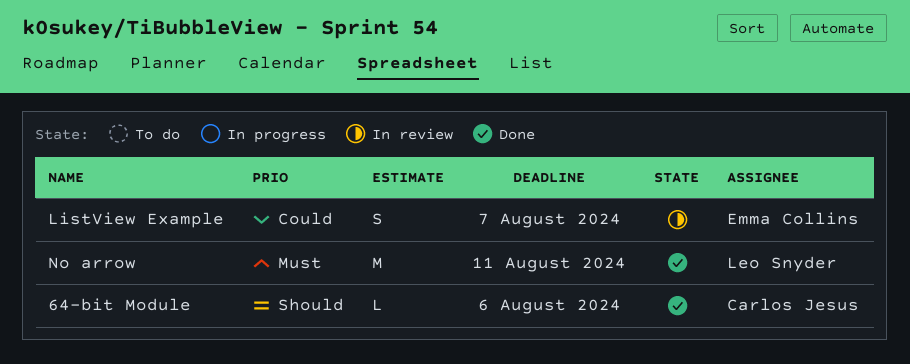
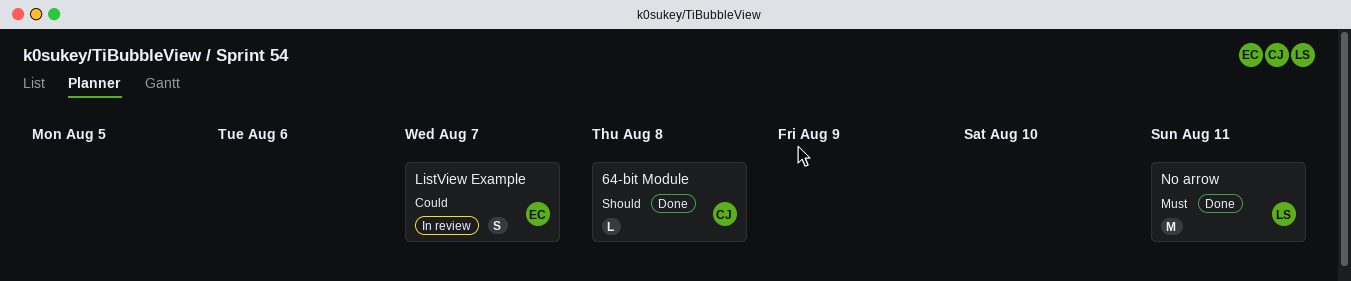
64-bit Module, due: Aug 6 -> Aug 8

